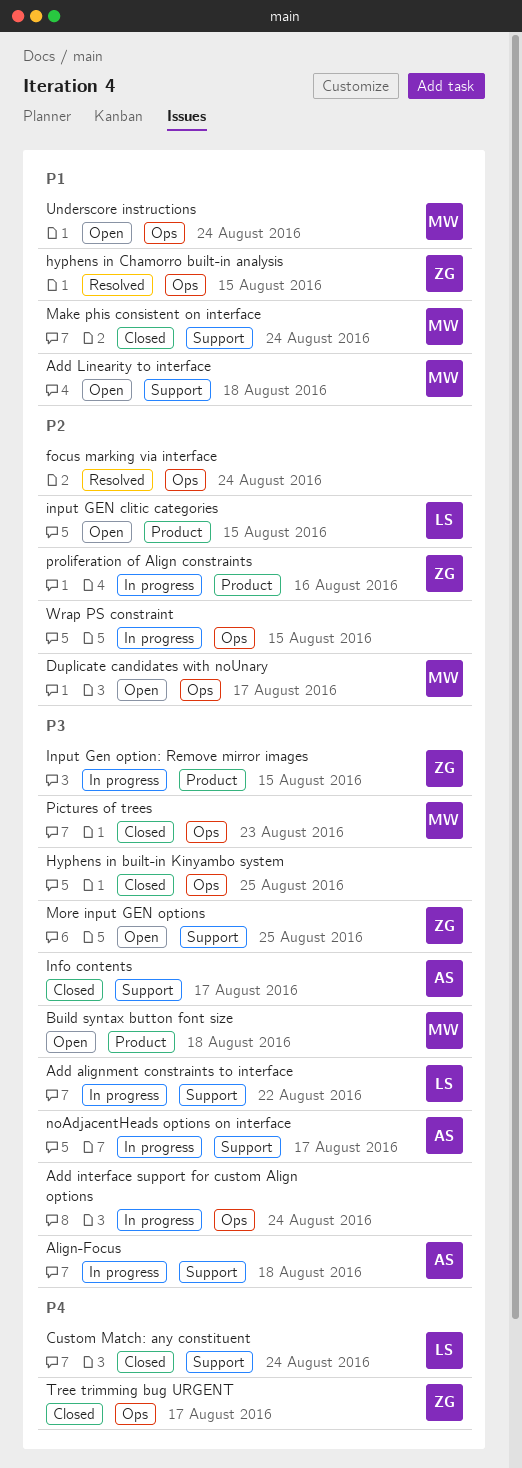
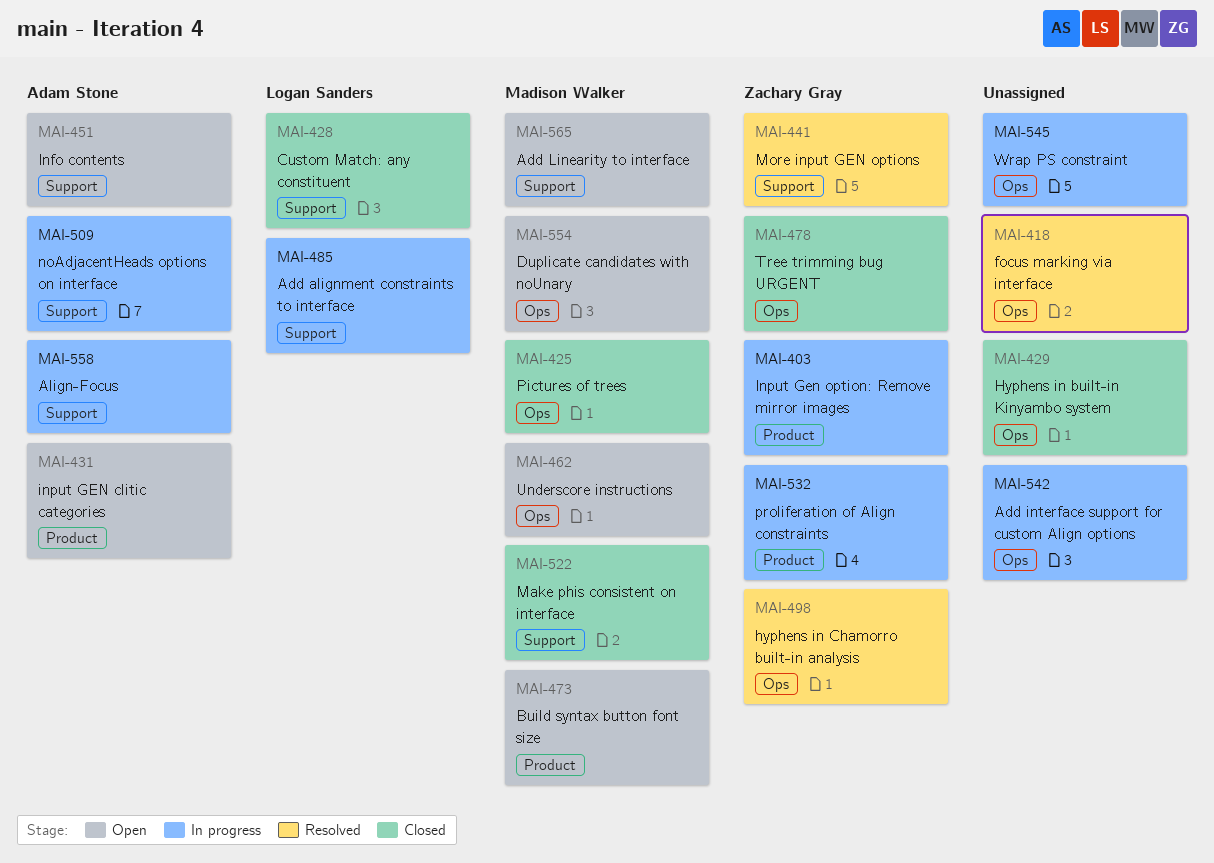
Info contents, status: Closed -> Open
input GEN clitic categories, owner: Logan Sanders -> Adam Stone
More input GEN options, status: Open -> Resolved

